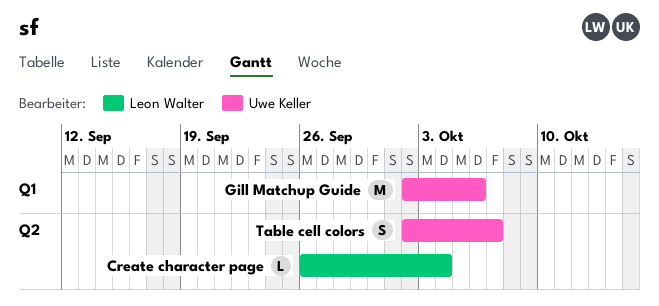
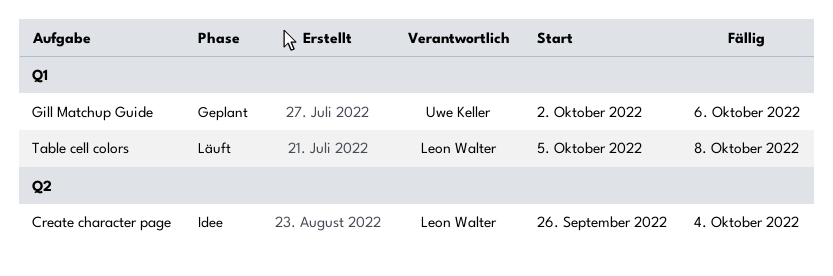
Table cell colors, owner: Uwe Keller -> Leon Walter
Table cell colors, label: Q2 -> Q1
Table cell colors, start: Oct 2 -> Oct 5
Table cell colors, due: Oct 7 -> Oct 8

